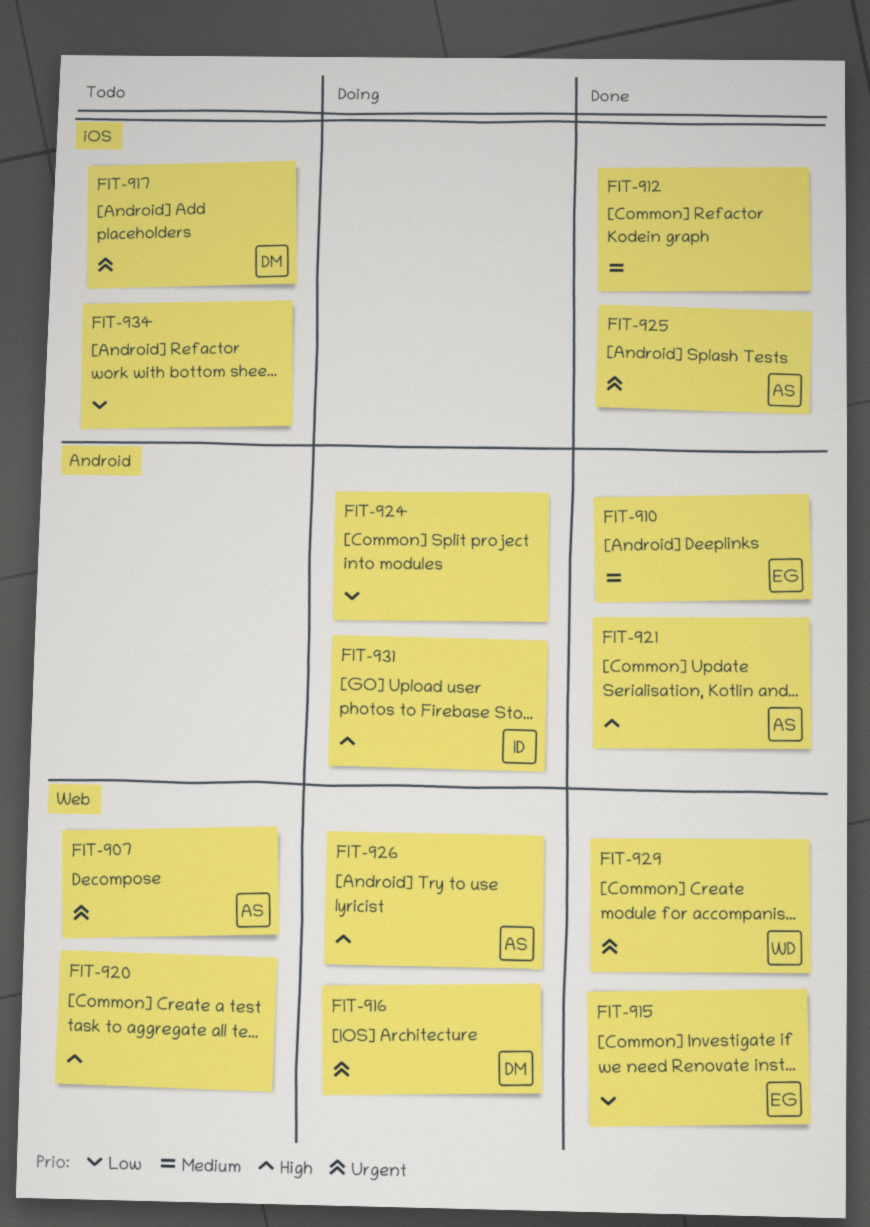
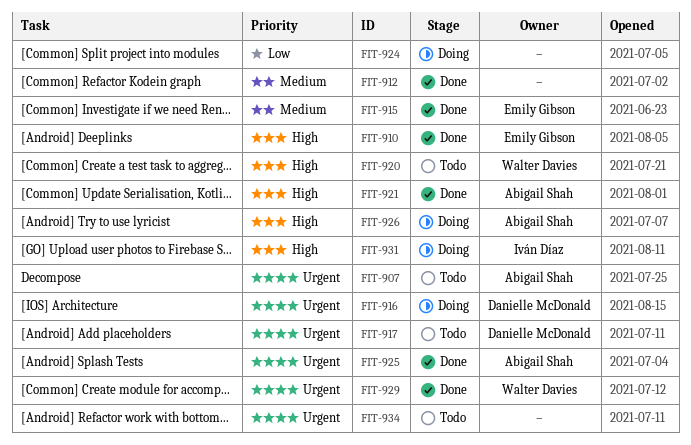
FIT-910, priority: Medium -> High
FIT-915, priority: Low -> Medium
FIT-920, owner: none -> Walter Davies
FIT-934, priority: Low -> Urgent

